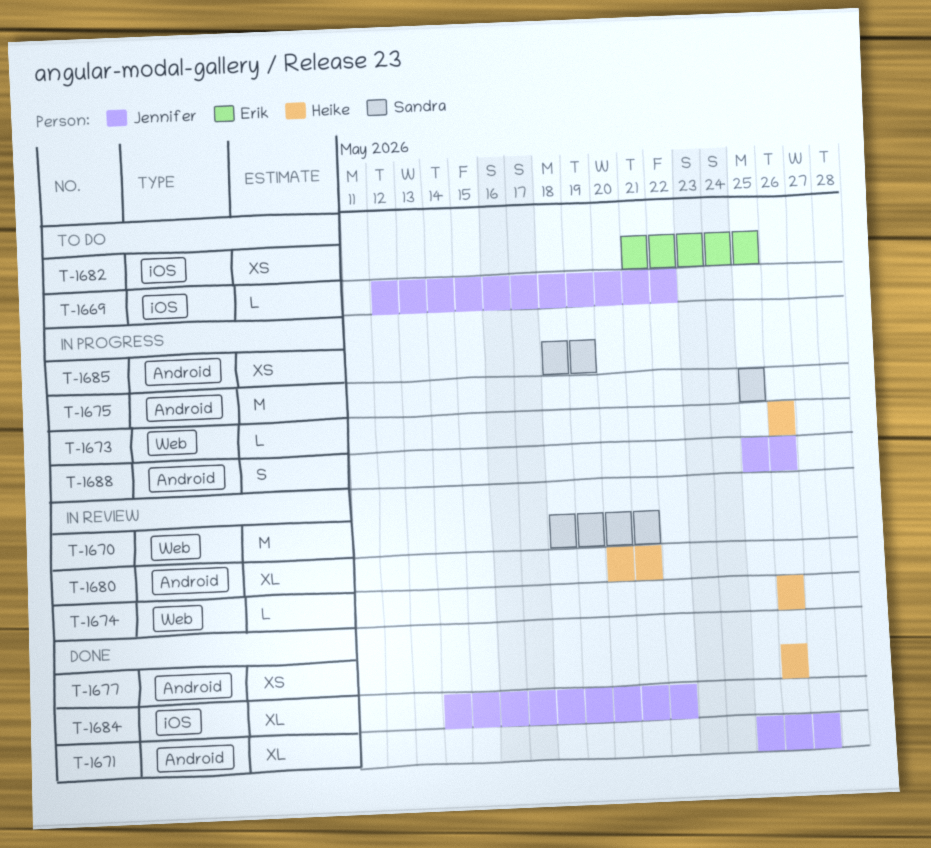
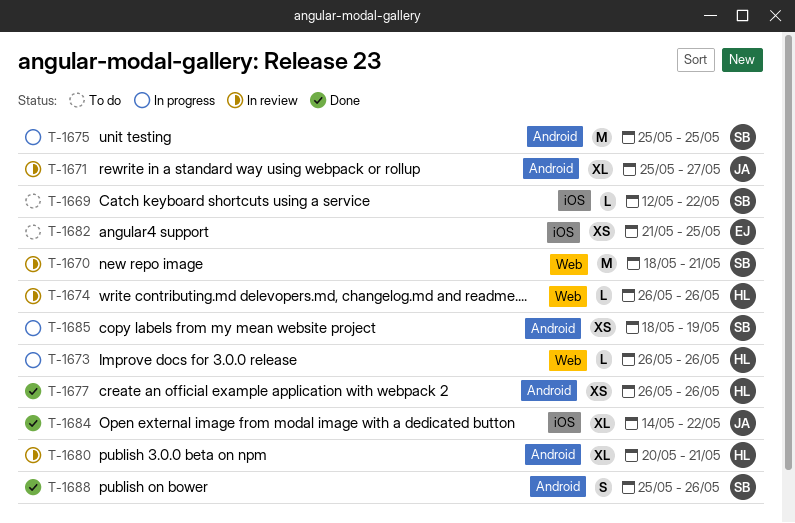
T-1669, owner: Jennifer -> Sandra
T-1671, status: Done -> In review
T-1688, status: In progress -> Done
T-1688, owner: Jennifer -> Sandra

